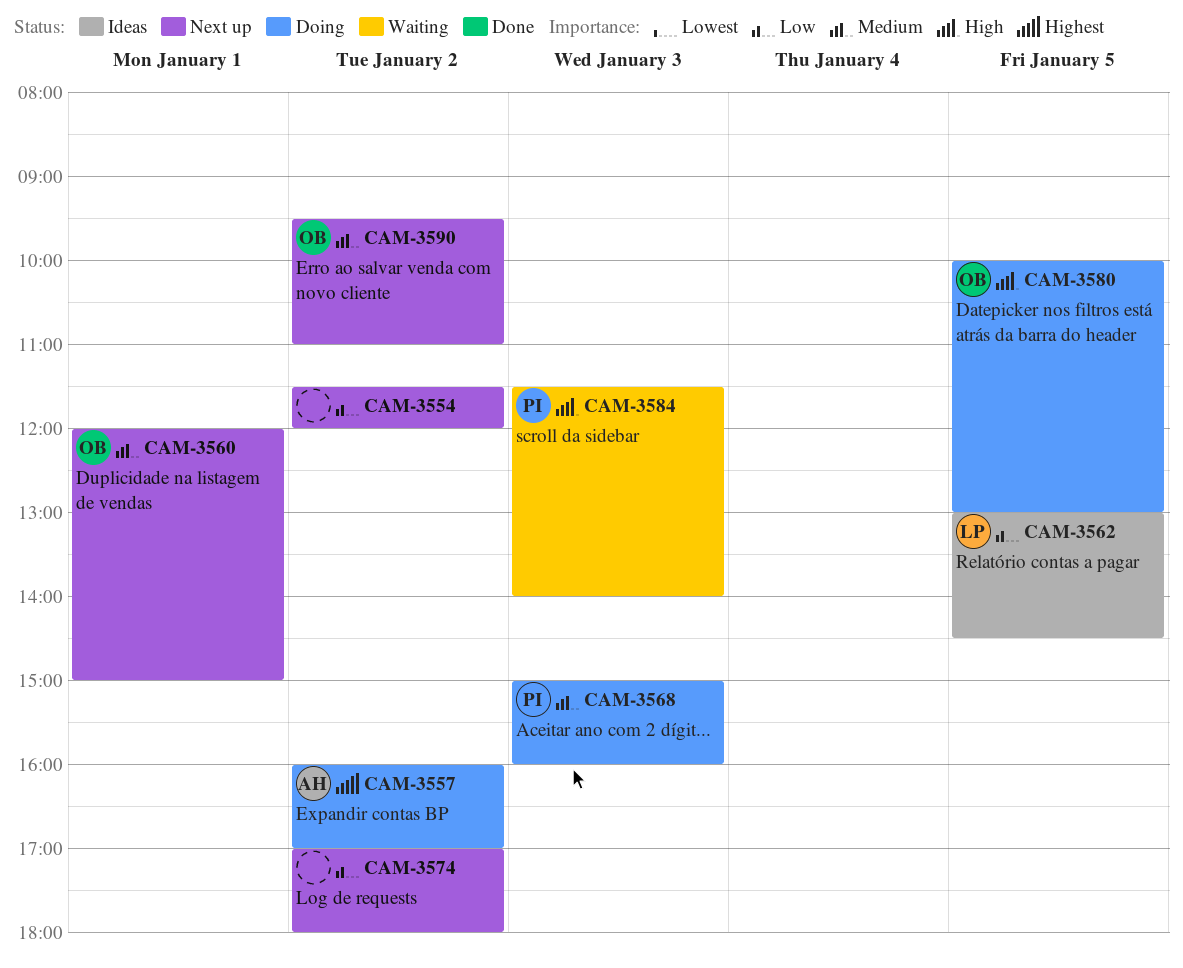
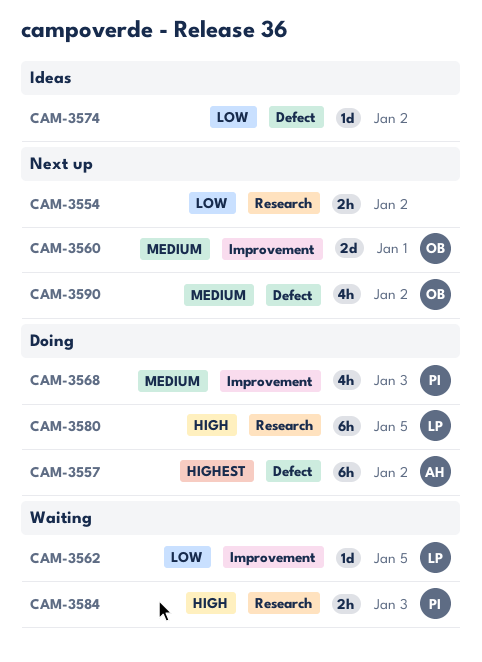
CAM-3562, status: Ideas -> Waiting
CAM-3574, status: Next up -> Ideas
CAM-3580, owner: OB -> LP

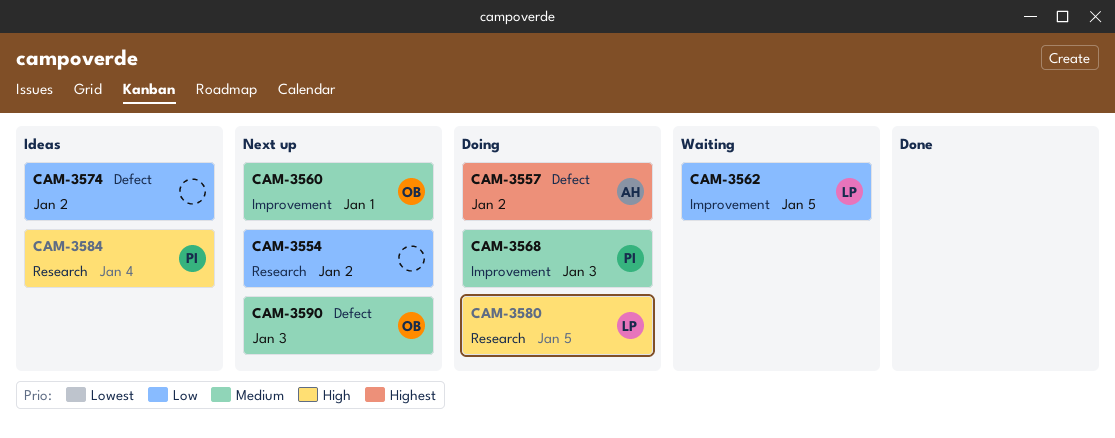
CAM-3584, status: Waiting -> Ideas
CAM-3584, day: Jan 3 -> Jan 4
CAM-3590, day: Jan 2 -> Jan 3

